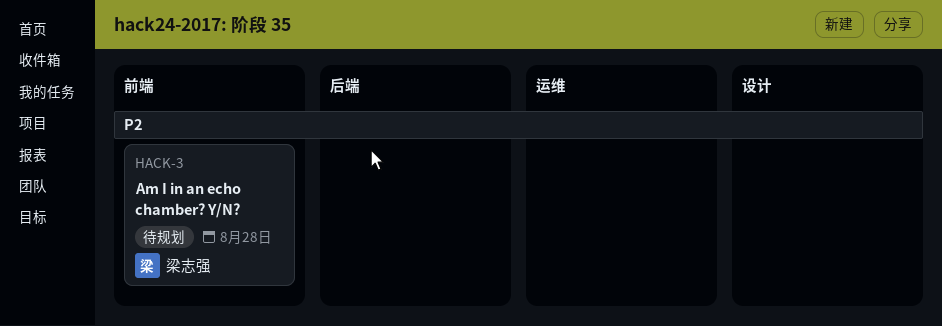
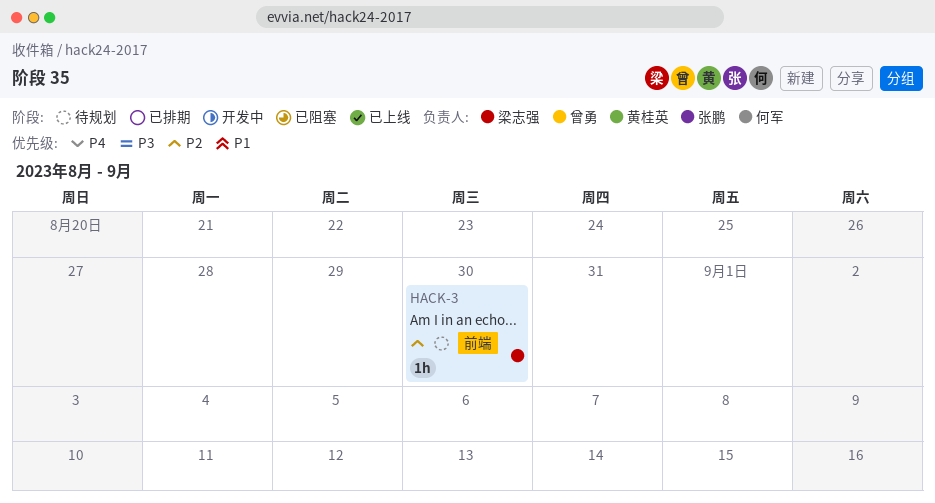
HACK-3, due: Aug 28 -> Aug 30

